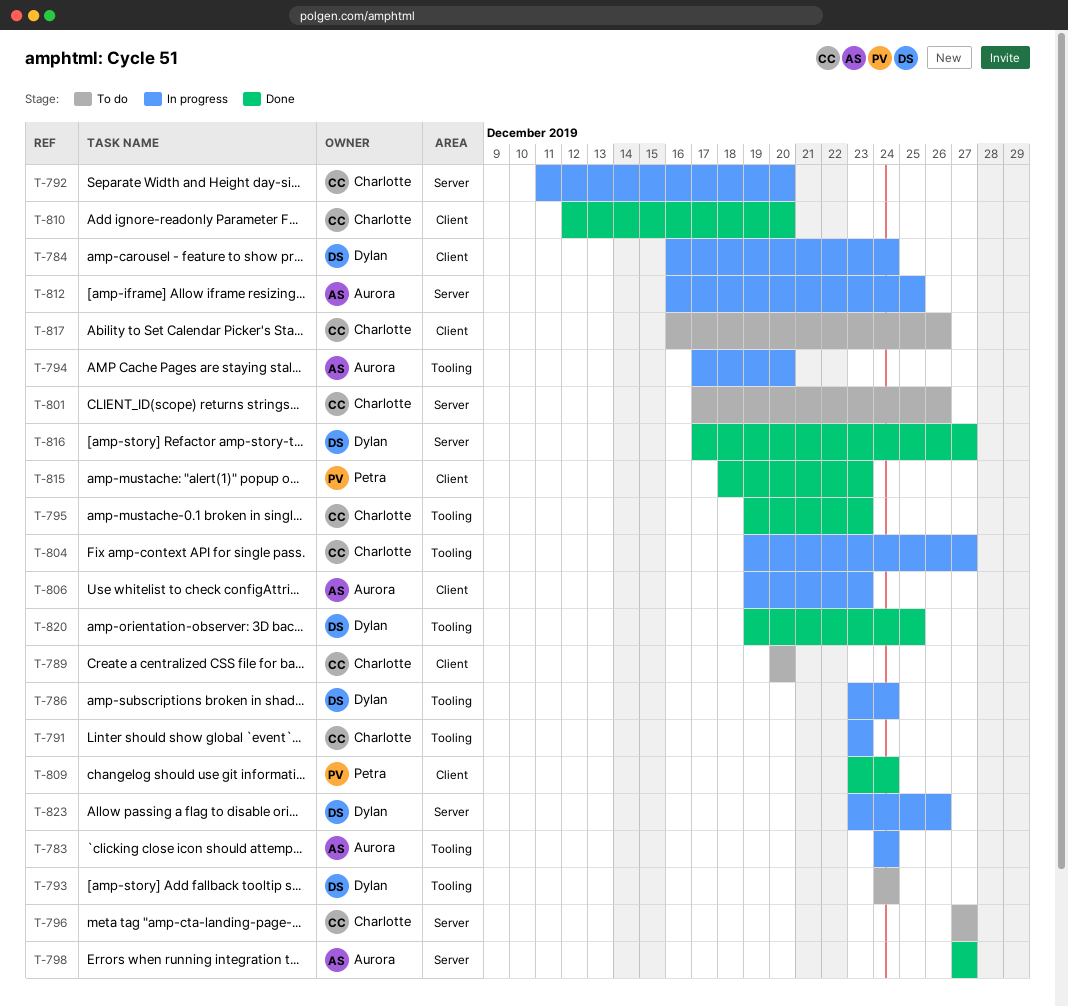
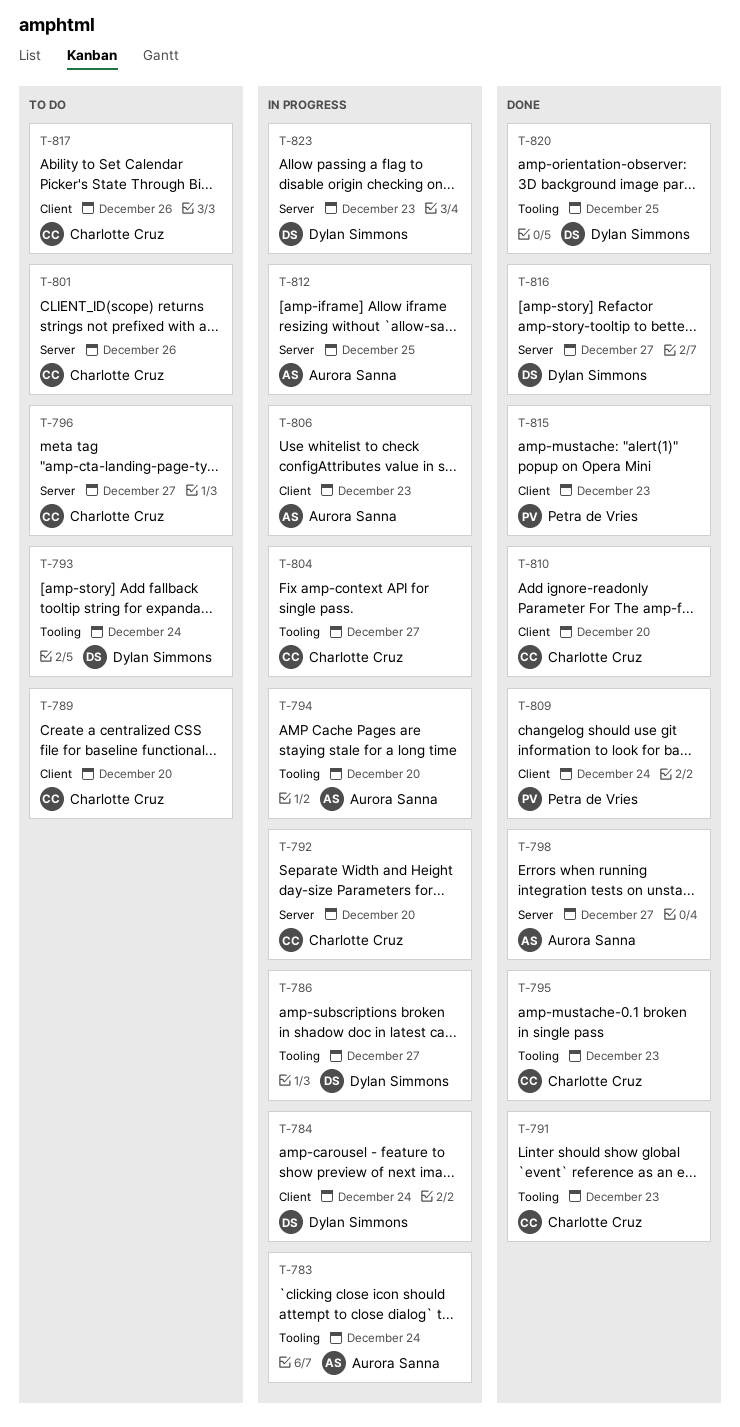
T-786, due: Dec 24 -> Dec 27
T-791, status: In progress -> Done
T-823, due: Dec 26 -> Dec 23

